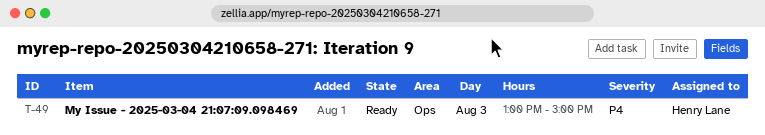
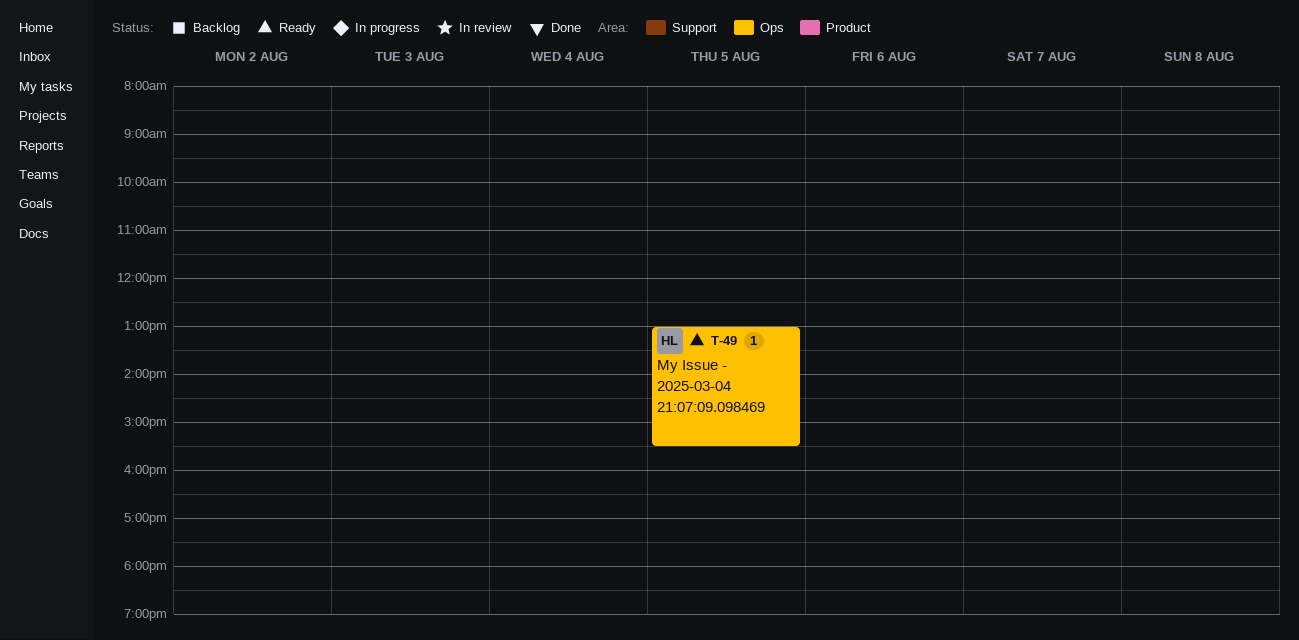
T-49, day: Aug 3 -> Aug 5
T-49, ends: 15:00 -> 15:30

